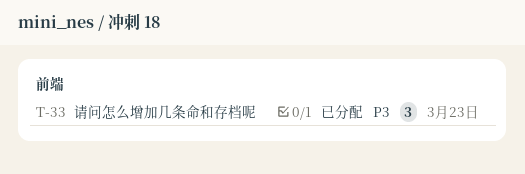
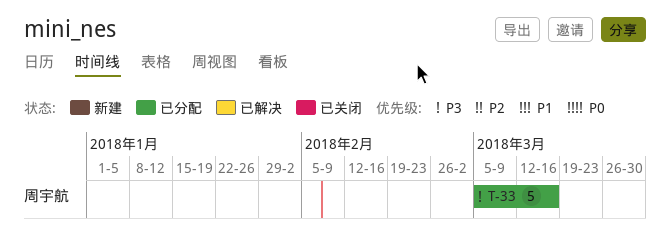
T-33, estimate: 3 -> 5
T-33, due: Mar 23 -> Mar 16

